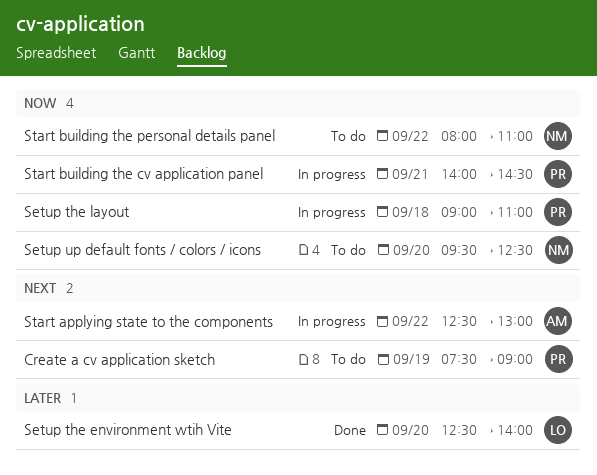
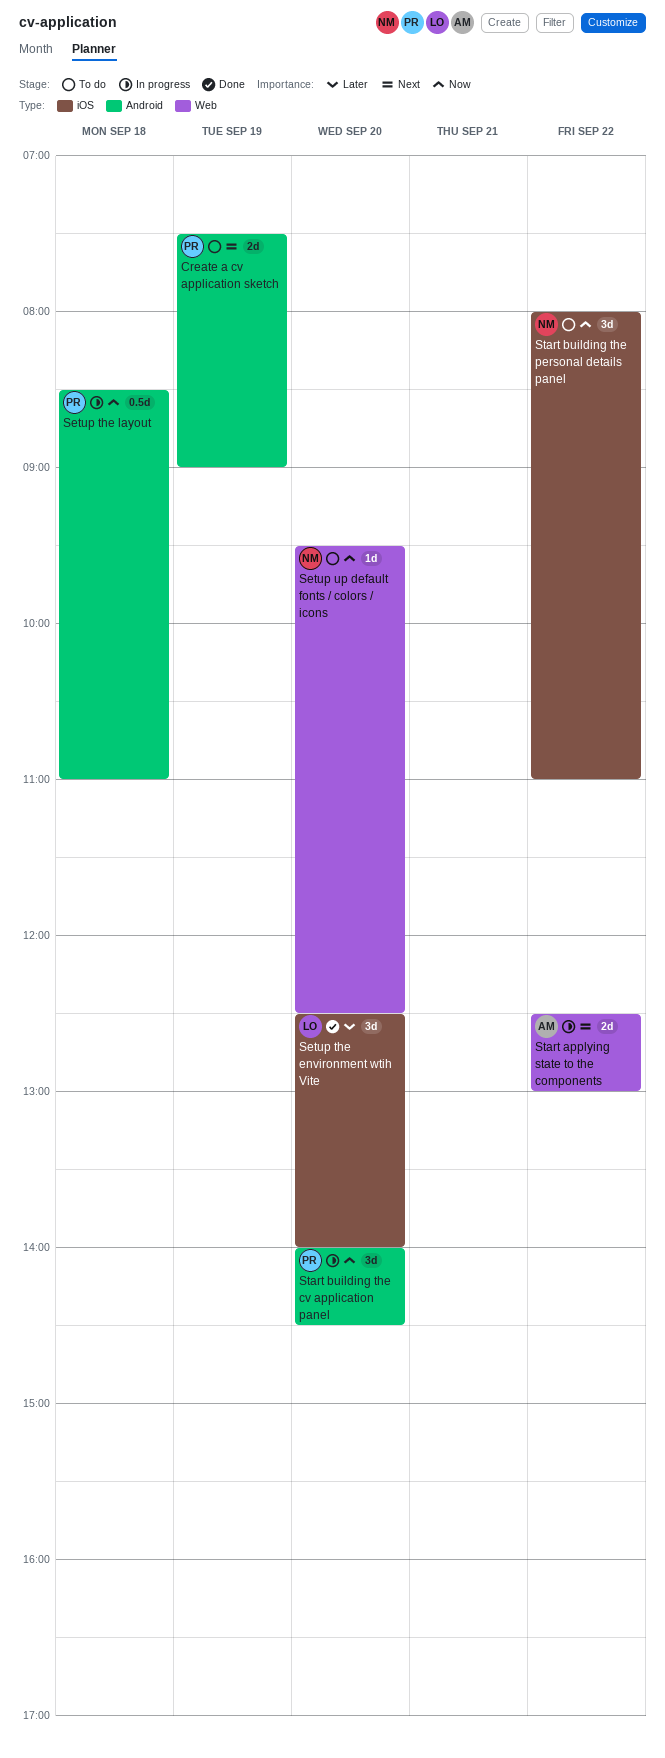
Setup the layout, begins: 09:00 -> 08:30
Start building the cv application panel, day: Sep 21 -> Sep 20

